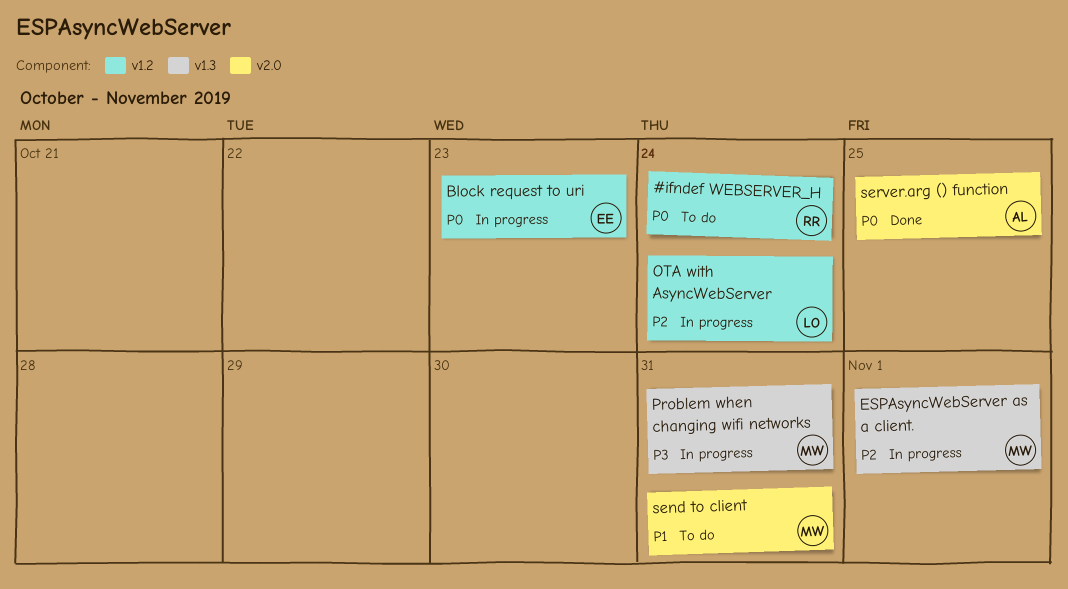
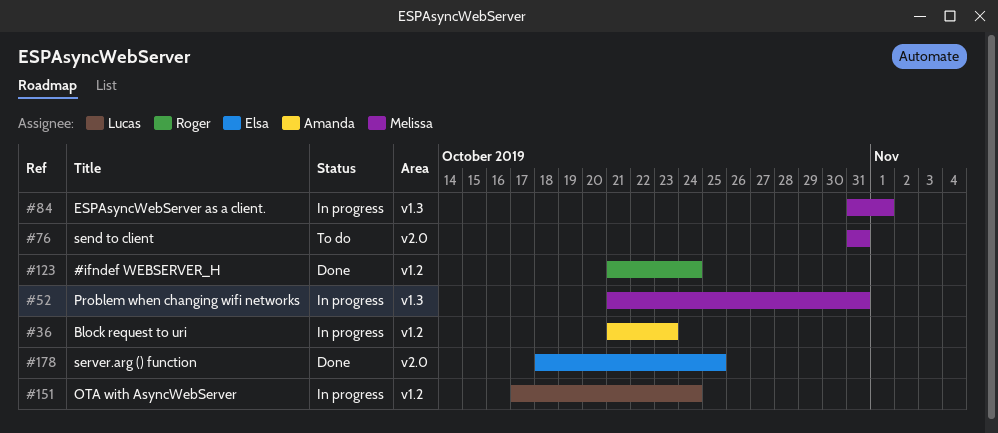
#ifndef WEBSERVER_H, status: To do -> Done
Block request to uri, owner: Elsa -> Amanda
server.arg () function, owner: Amanda -> Elsa

